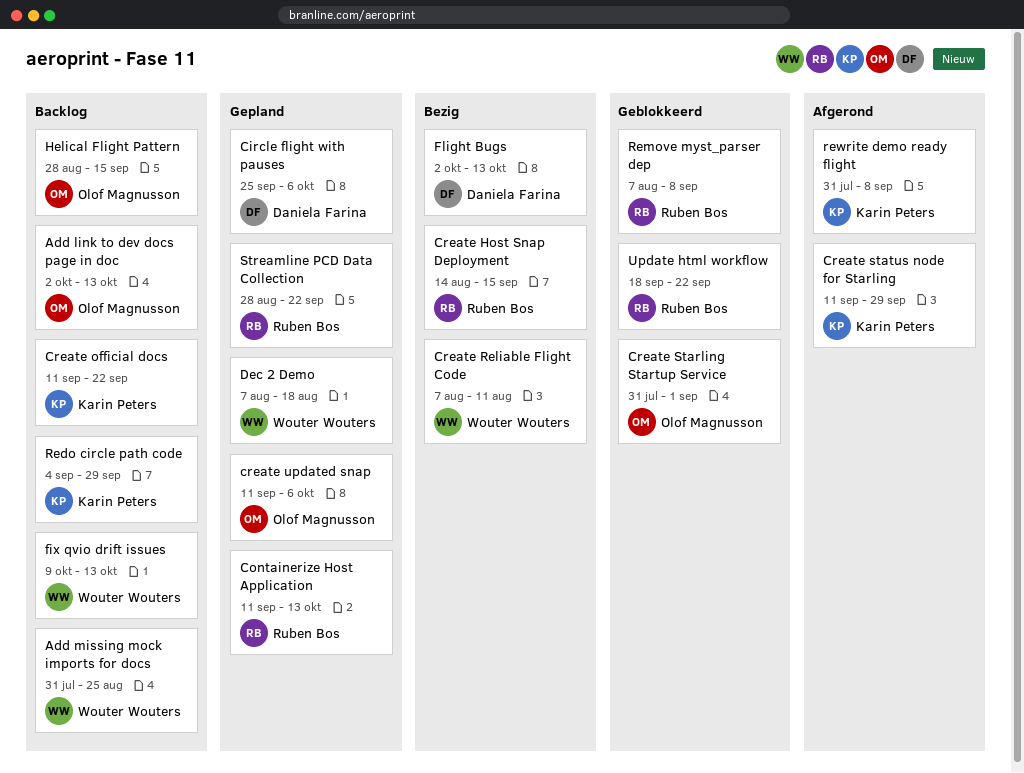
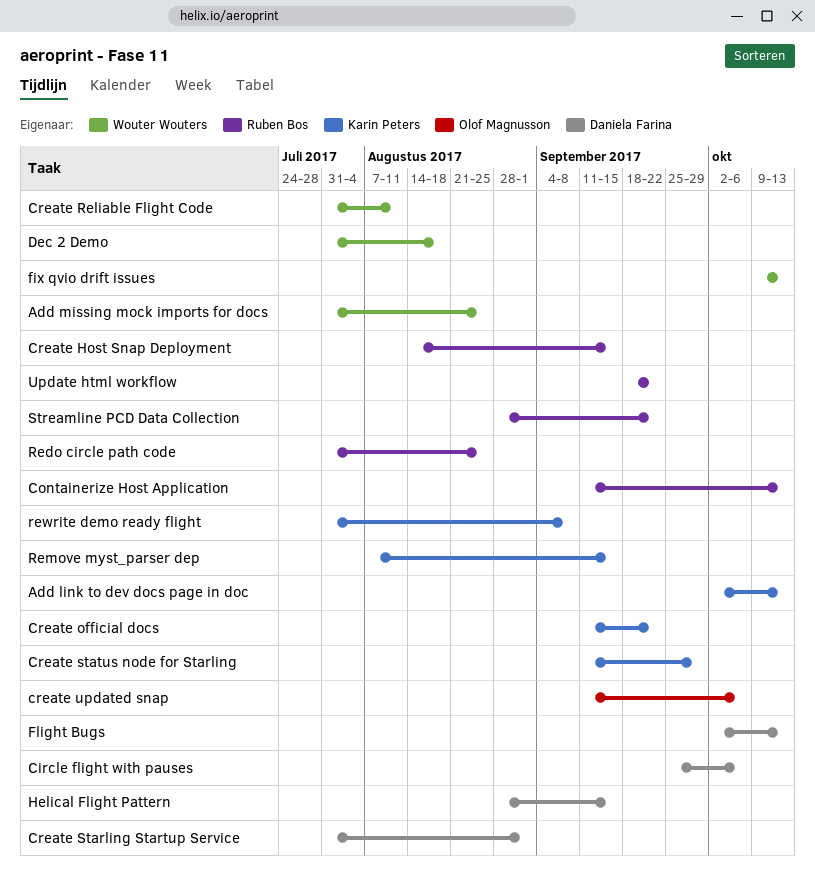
Add link to dev docs page in doc, owner: Olof Magnusson -> Karin Peters
Create Reliable Flight Code, start: Aug 7 -> Jul 31
Create Starling Startup Service, owner: Olof Magnusson -> Daniela Farina
Dec 2 Demo, start: Aug 7 -> Jul 31
Helical Flight Pattern, owner: Olof Magnusson -> Daniela Farina
Redo circle path code, owner: Karin Peters -> Ruben Bos
Redo circle path code, start: Sep 4 -> Jul 31
Redo circle path code, due: Sep 29 -> Aug 25
Remove myst_parser dep, owner: Ruben Bos -> Karin Peters
Remove myst_parser dep, due: Sep 8 -> Sep 15

